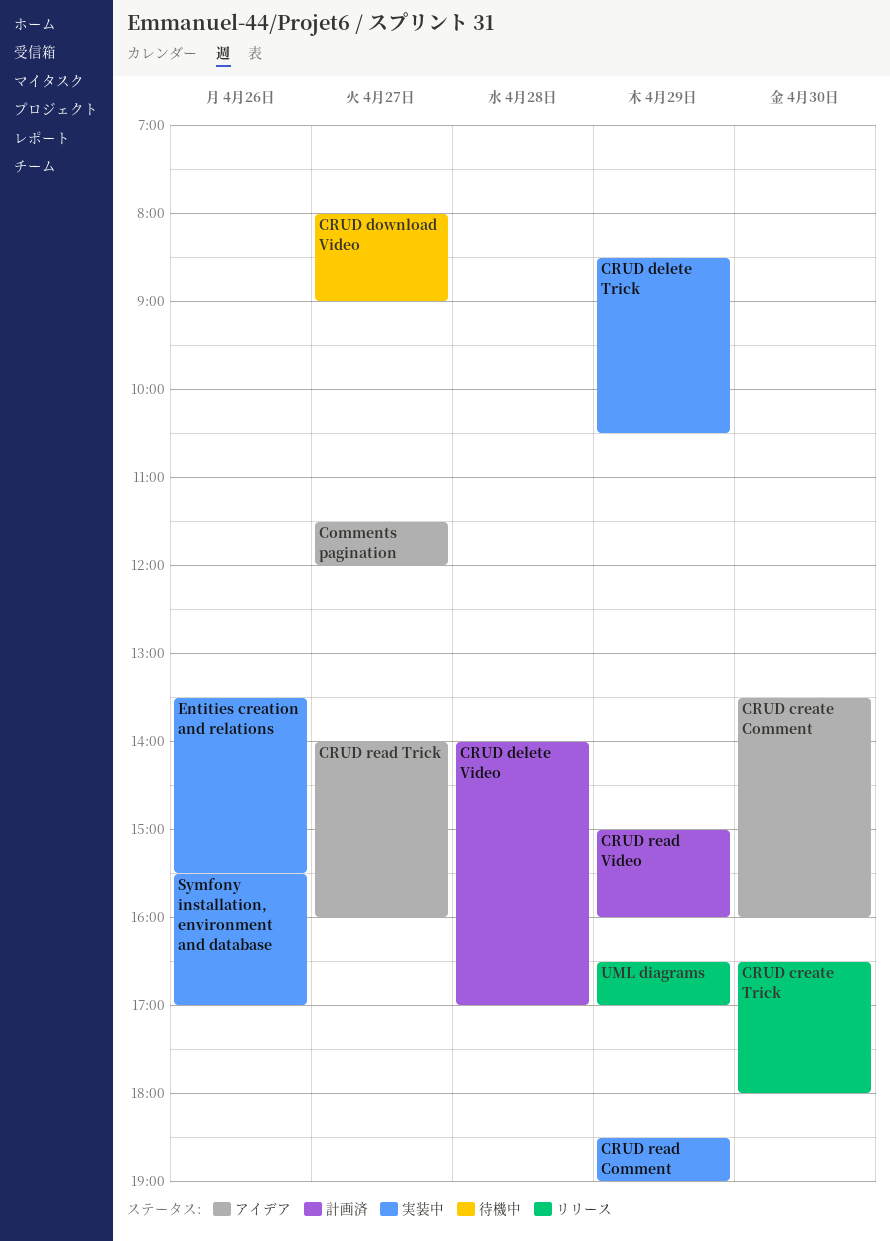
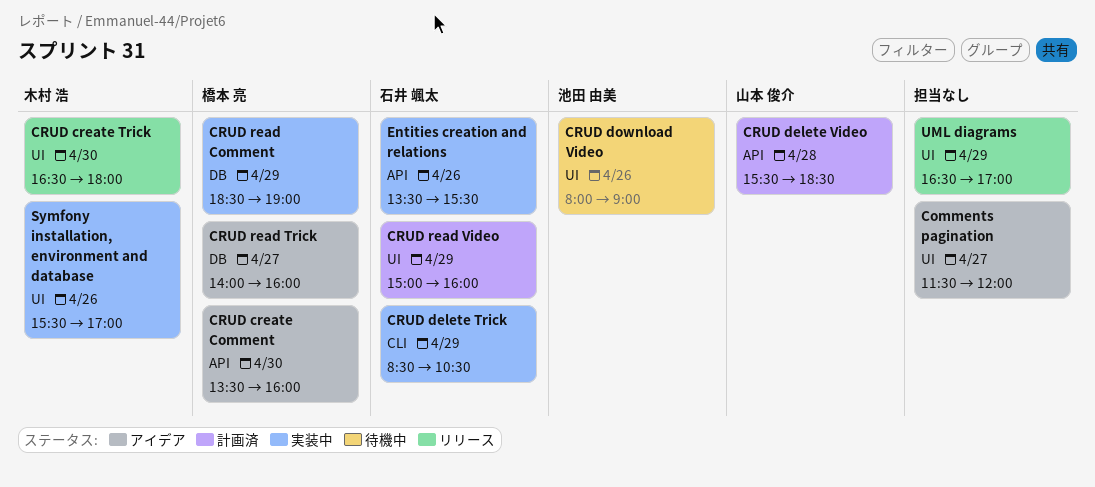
CRUD delete Video, begins: 14:00 -> 15:30
CRUD delete Video, ends: 17:00 -> 18:30
CRUD download Video, day: Apr 27 -> Apr 26

